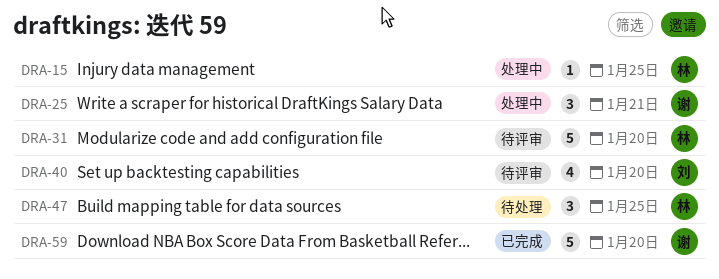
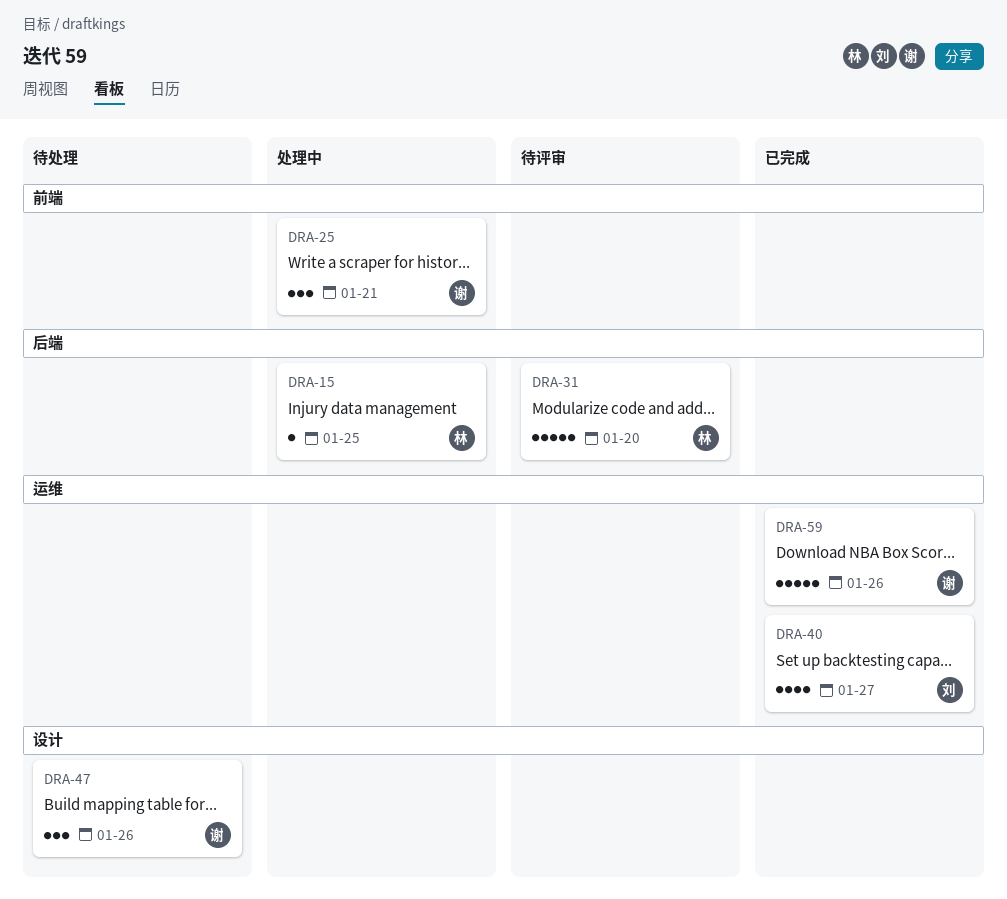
DRA-40, status: 待评审 -> 已完成
DRA-40, due: Jan 20 -> Jan 27
DRA-47, owner: 林 -> 谢
DRA-47, due: Jan 25 -> Jan 26
DRA-59, due: Jan 20 -> Jan 26

